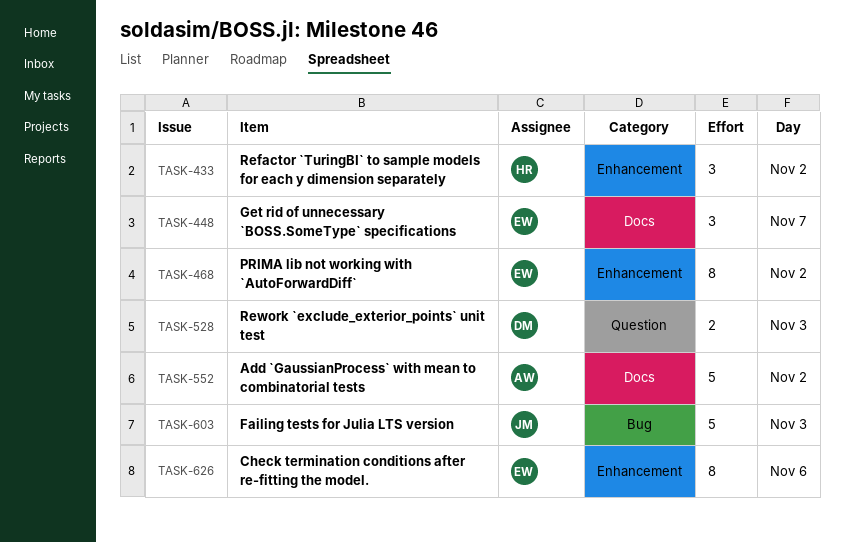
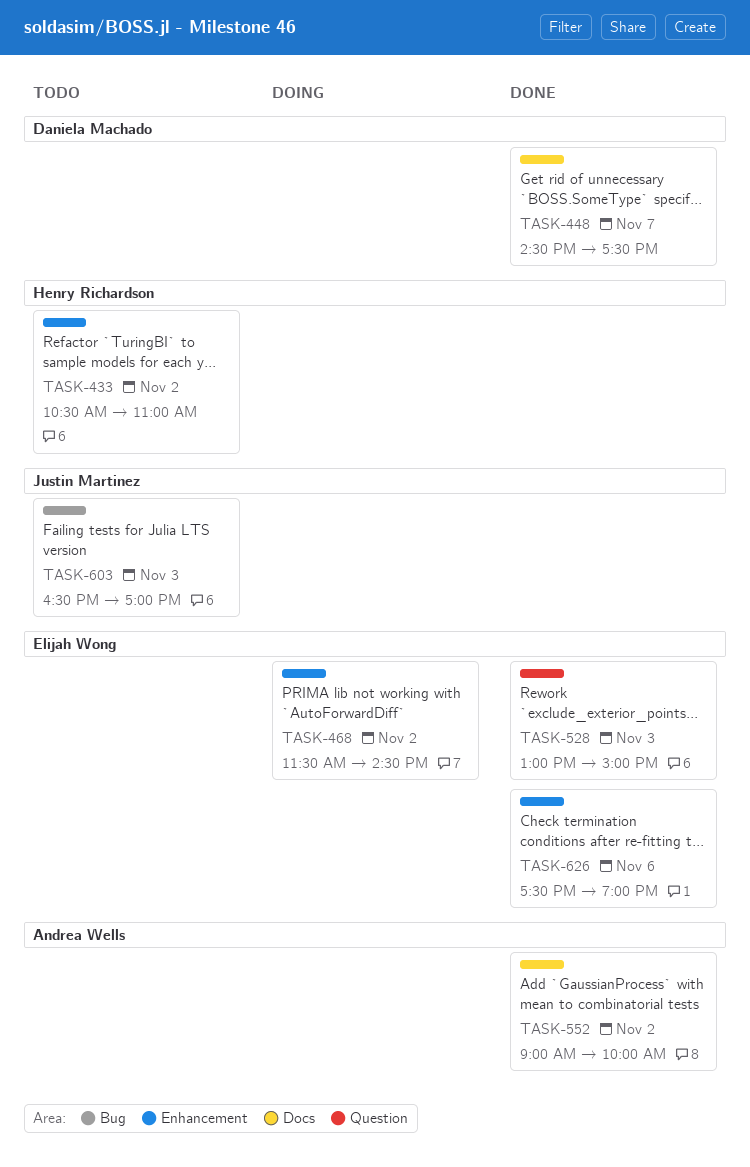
TASK-448, owner: Elijah Wong -> Daniela Machado
TASK-528, owner: Daniela Machado -> Elijah Wong

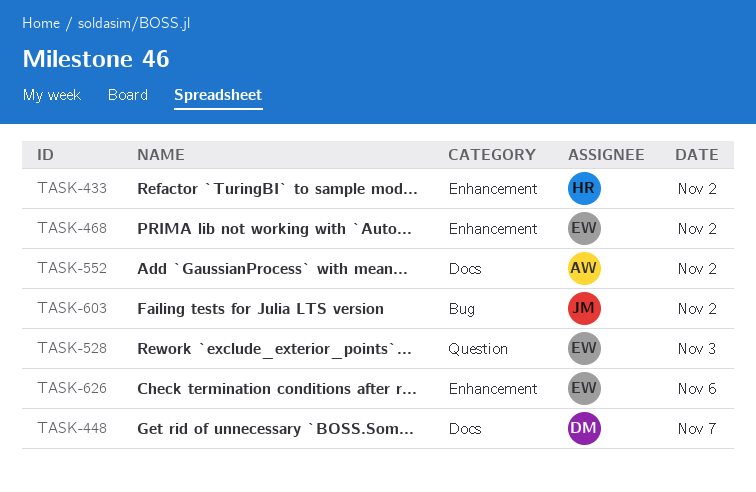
TASK-603, day: Nov 3 -> Nov 2

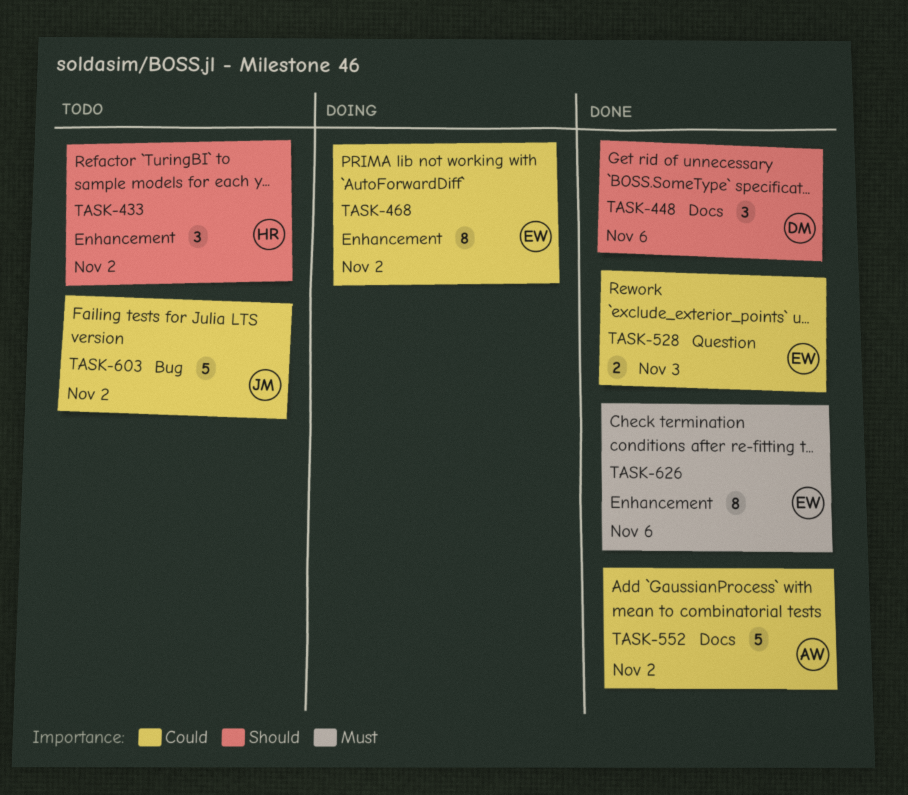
TASK-448, day: Nov 7 -> Nov 6

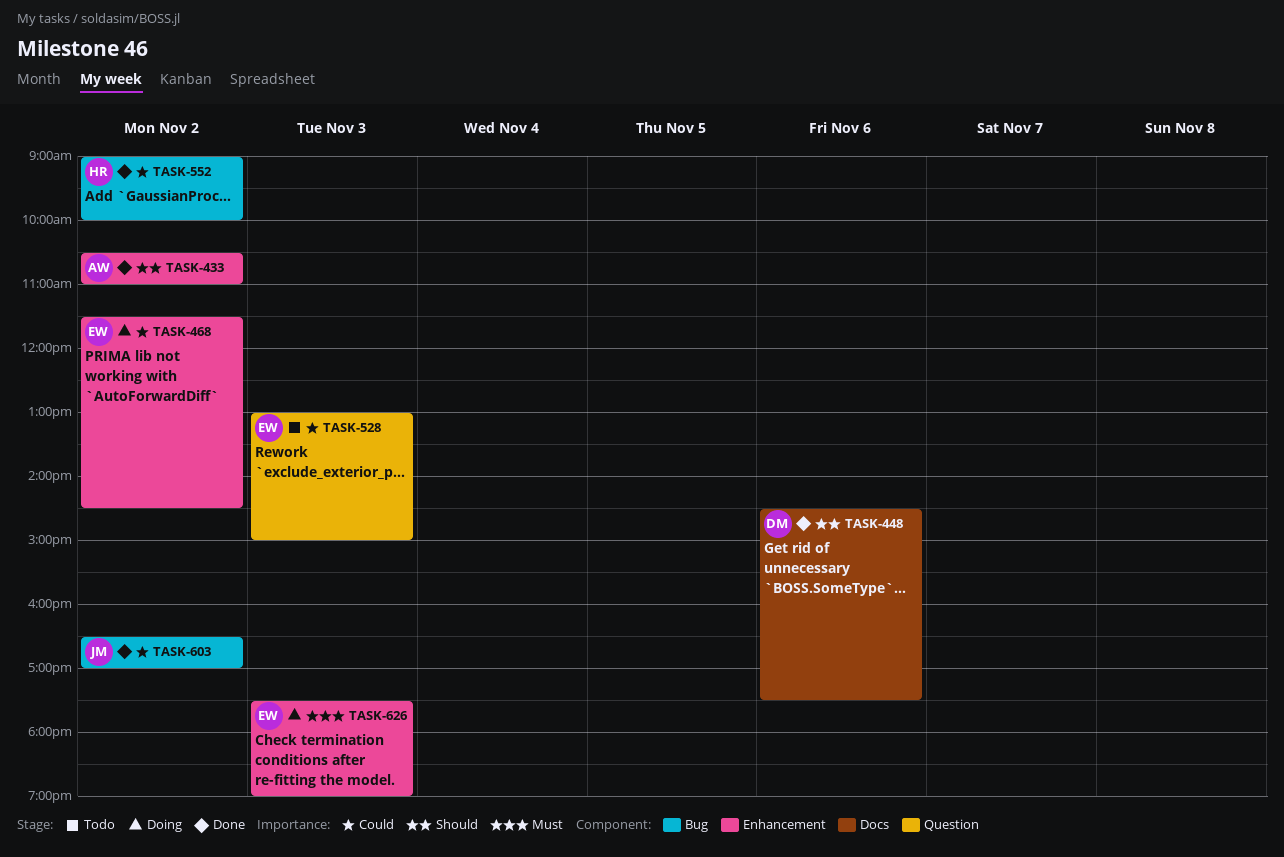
TASK-433, status: Todo -> Done
TASK-433, owner: HR -> AW
TASK-528, status: Done -> Todo
TASK-552, owner: AW -> HR
TASK-552, label: Docs -> Bug
TASK-603, status: Todo -> Done
TASK-626, status: Done -> Doing
TASK-626, day: Nov 6 -> Nov 3

